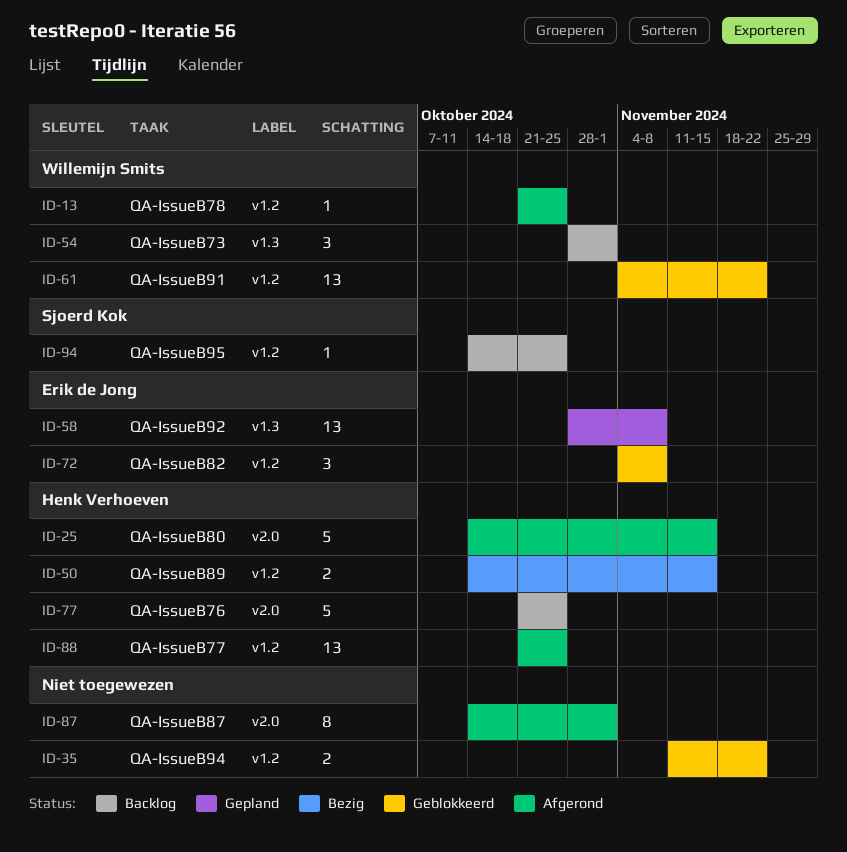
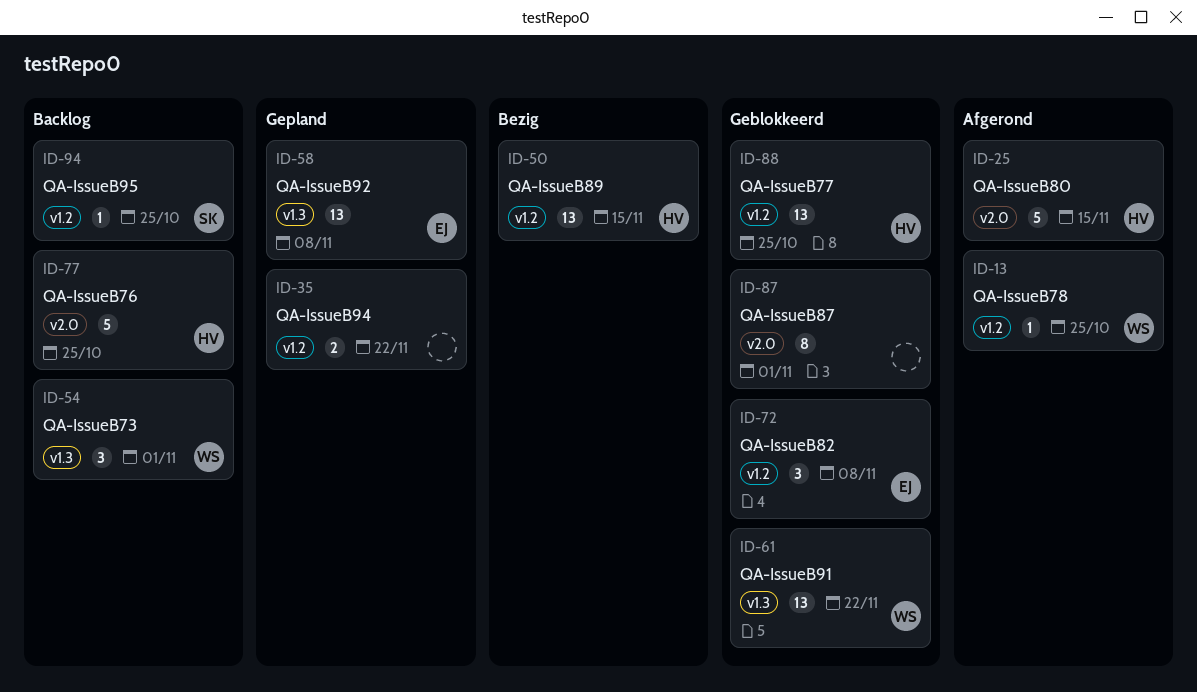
ID-35, status: Geblokkeerd -> Gepland
ID-50, estimate: 2 -> 13
ID-61, label: v1.2 -> v1.3
ID-87, status: Afgerond -> Geblokkeerd
ID-88, status: Afgerond -> Geblokkeerd

